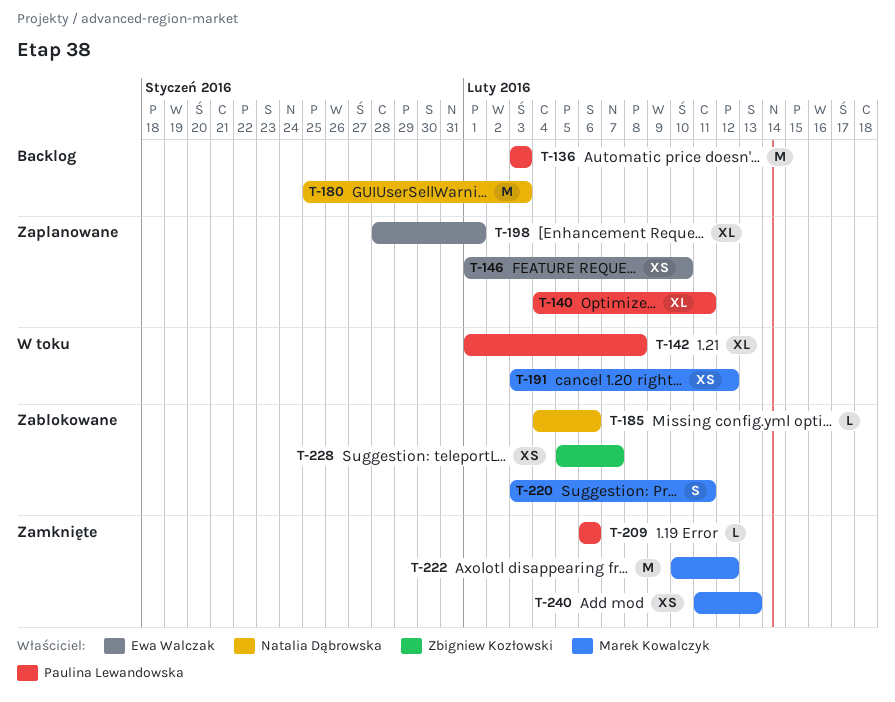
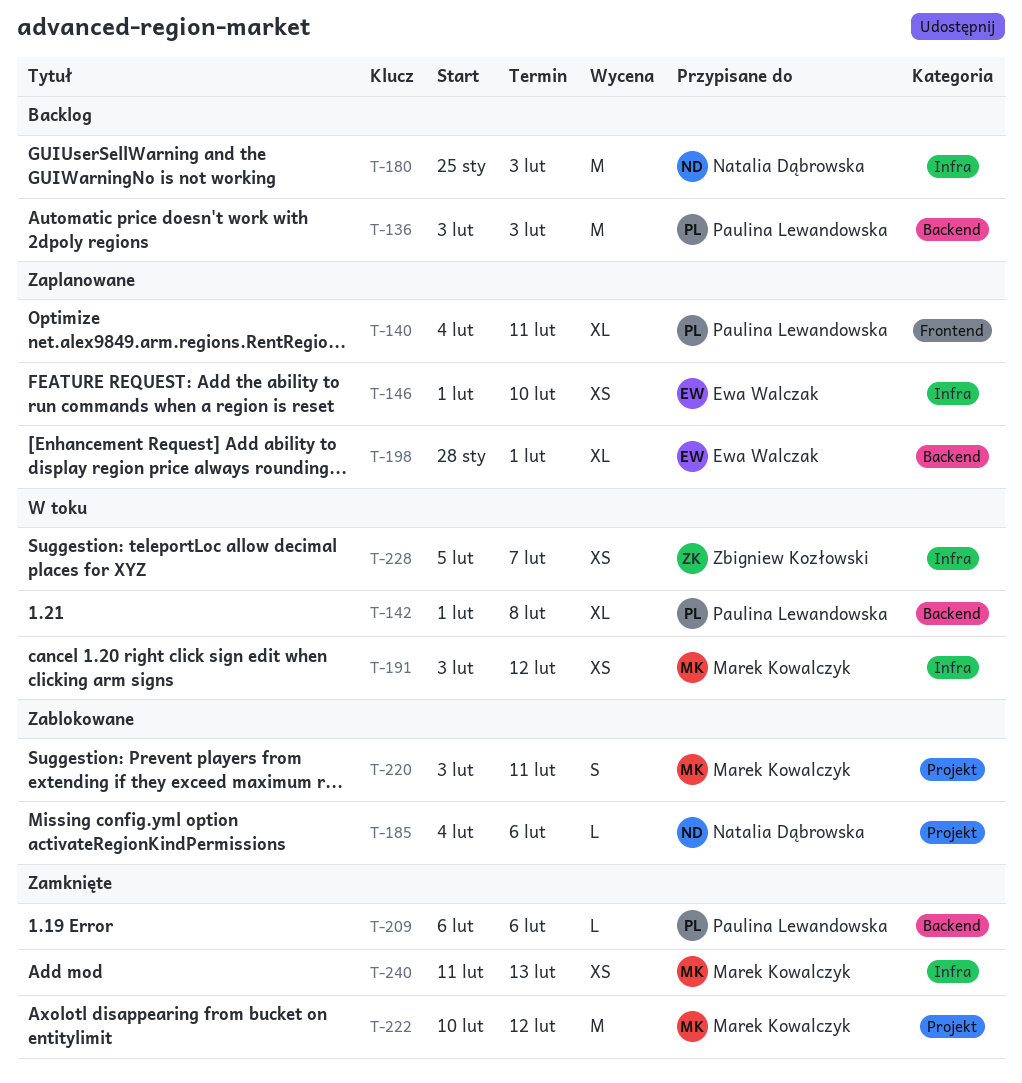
T-228, status: Zablokowane -> W toku

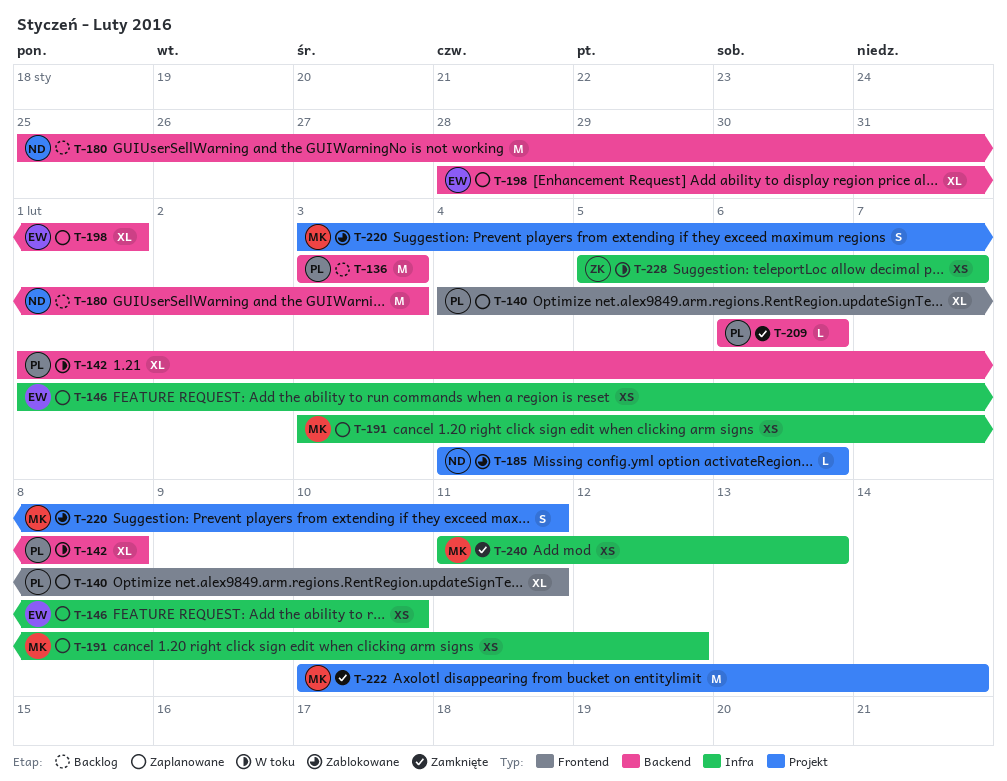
T-180, label: Infra -> Backend
T-191, status: W toku -> Zaplanowane
T-222, due: Feb 12 -> Feb 14

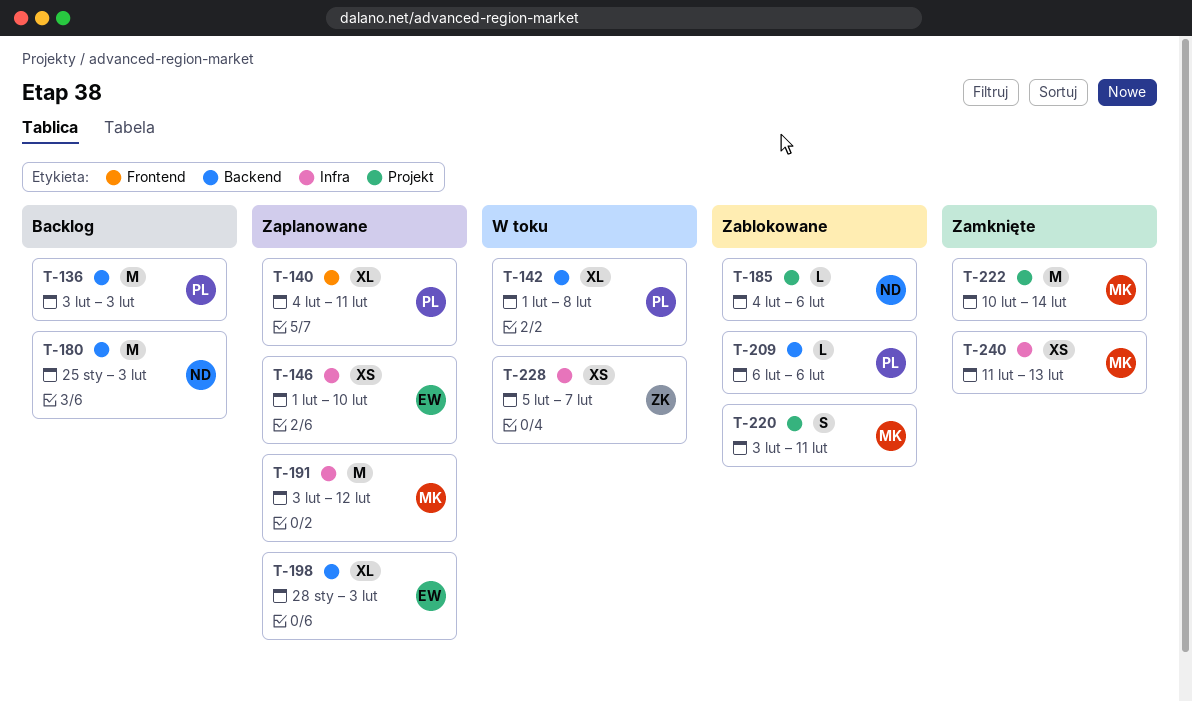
T-191, estimate: XS -> M
T-198, due: Feb 1 -> Feb 3
T-209, status: Zamknięte -> Zablokowane

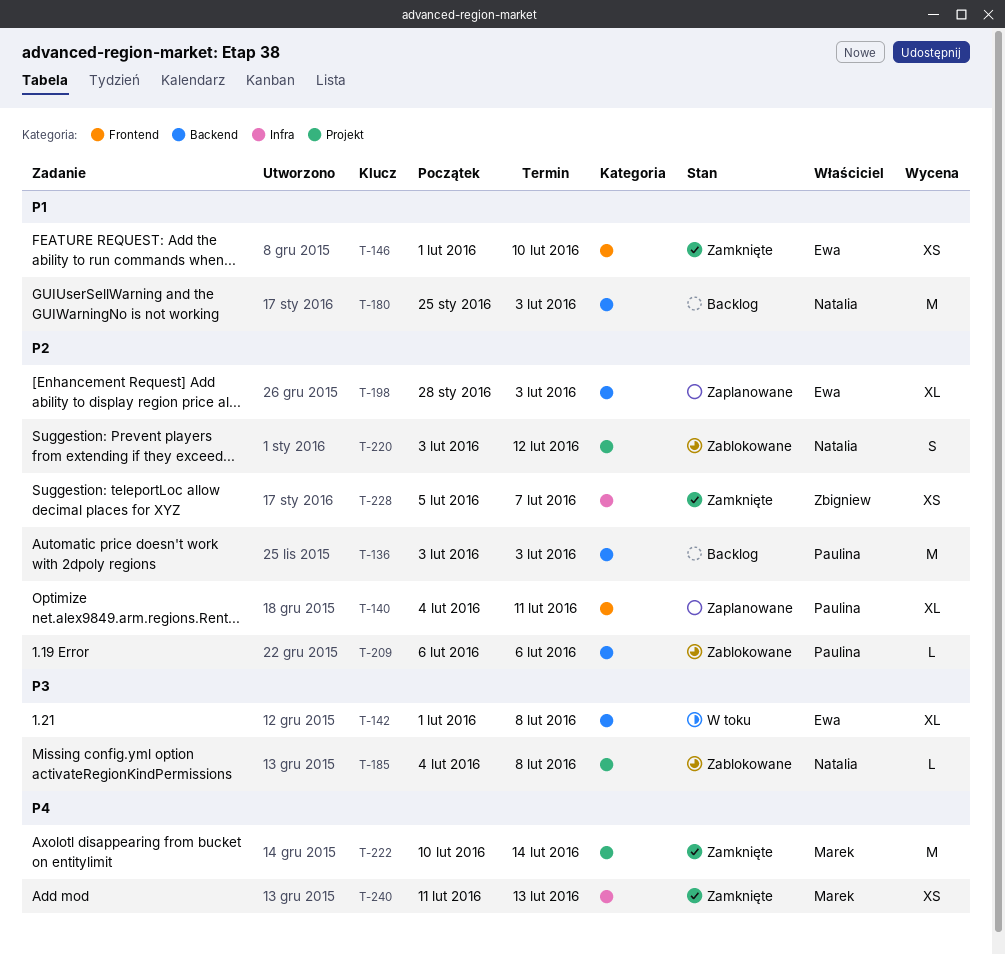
T-142, owner: Paulina -> Ewa
T-146, status: Zaplanowane -> Zamknięte
T-146, label: Infra -> Frontend
T-185, due: Feb 6 -> Feb 8
T-191: present -> none
T-220, owner: Marek -> Natalia
T-220, due: Feb 11 -> Feb 12
T-228, status: W toku -> Zamknięte

